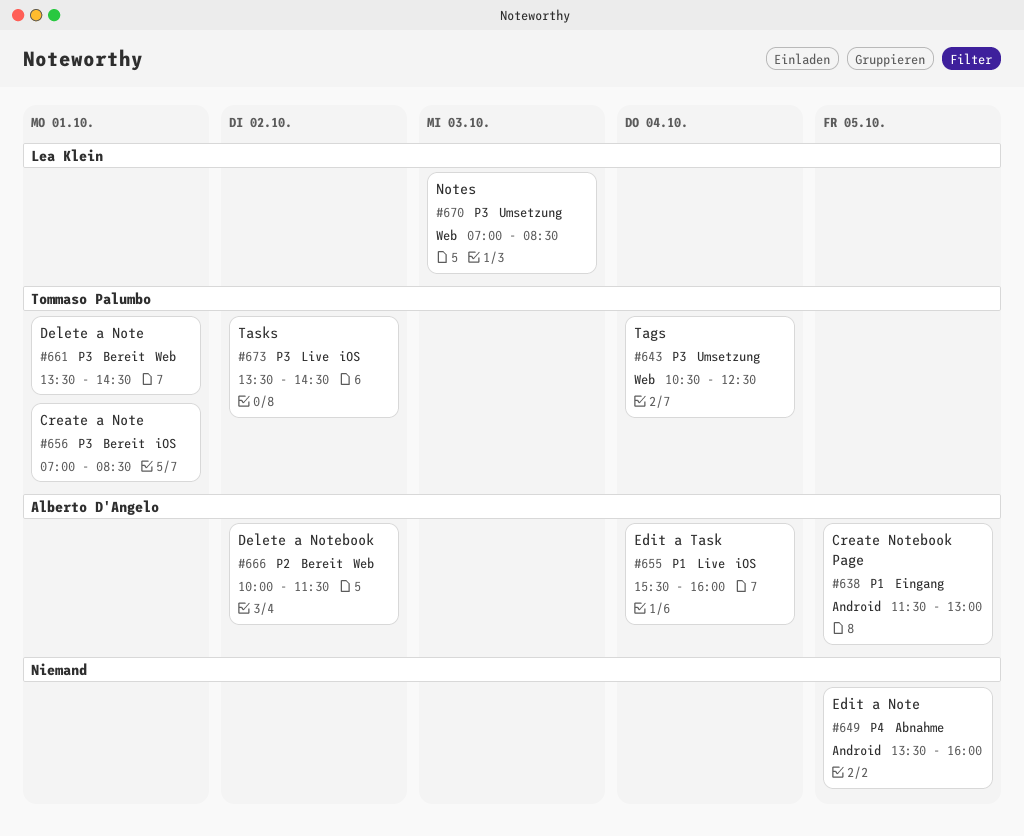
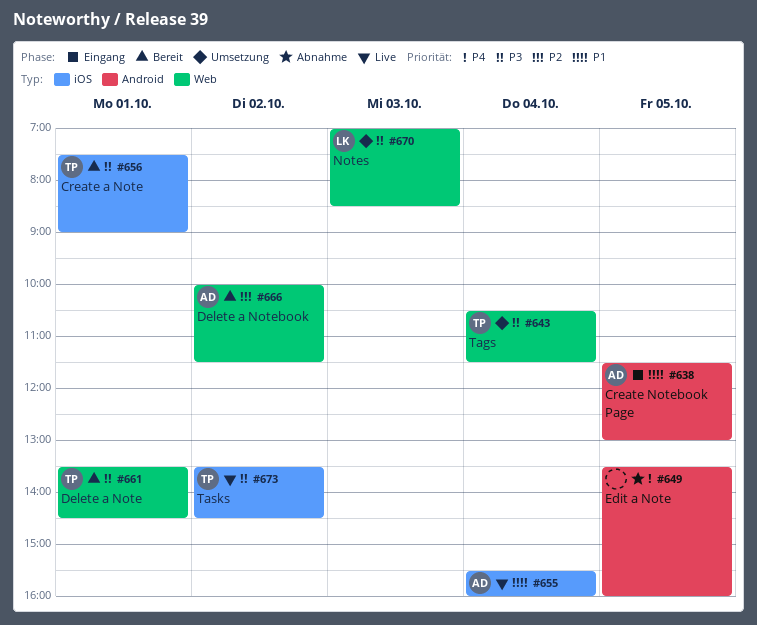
#643, ends: 12:30 -> 11:30
#656, begins: 07:00 -> 07:30
#656, ends: 08:30 -> 09:00

